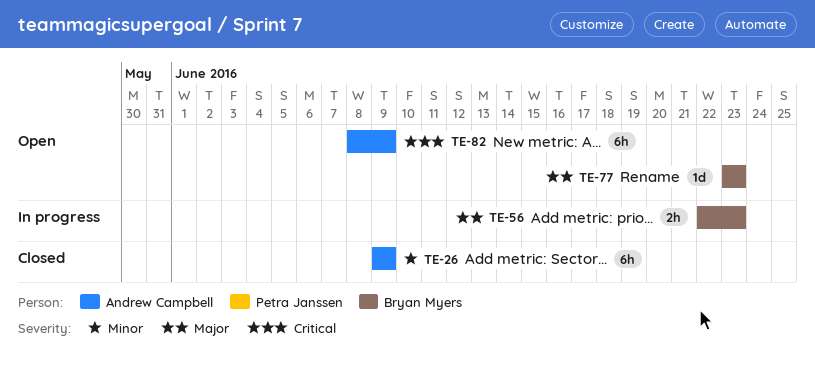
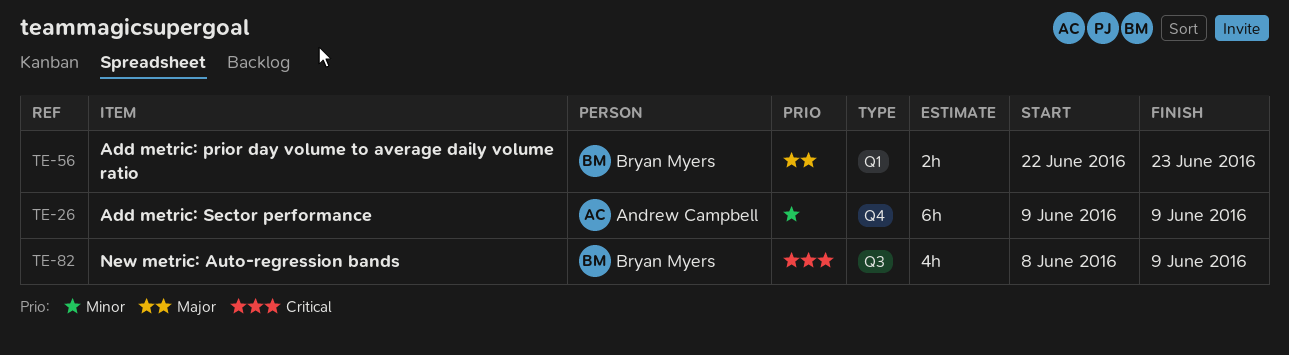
TE-77: present -> none
TE-82, owner: Andrew Campbell -> Bryan Myers
TE-82, estimate: 6h -> 4h

